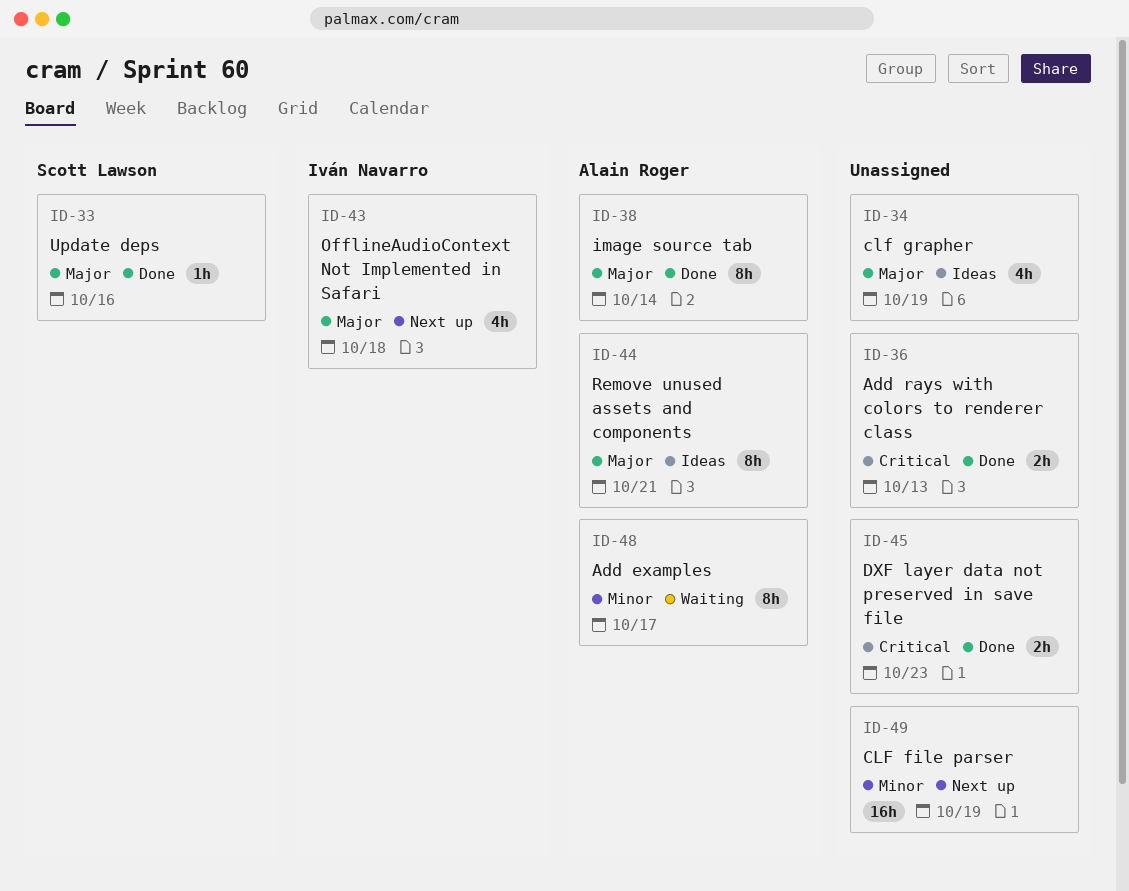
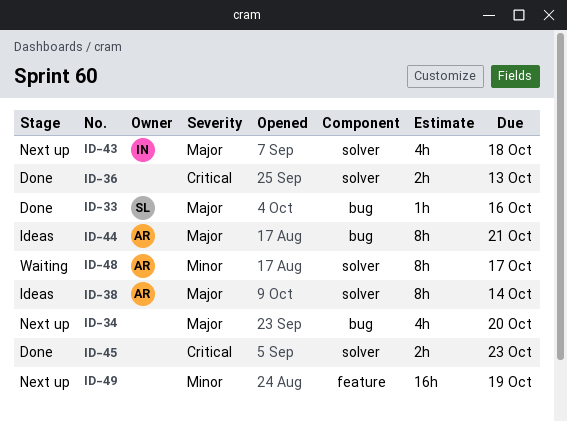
ID-34, status: Ideas -> Next up
ID-34, due: Oct 19 -> Oct 20
ID-38, status: Done -> Ideas

